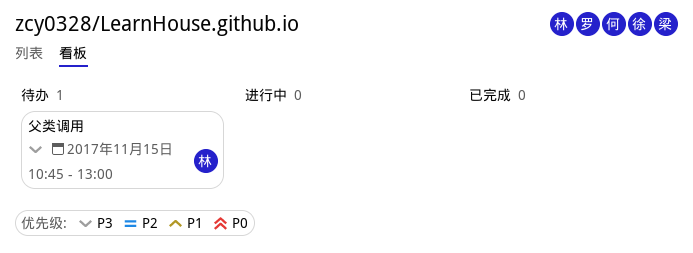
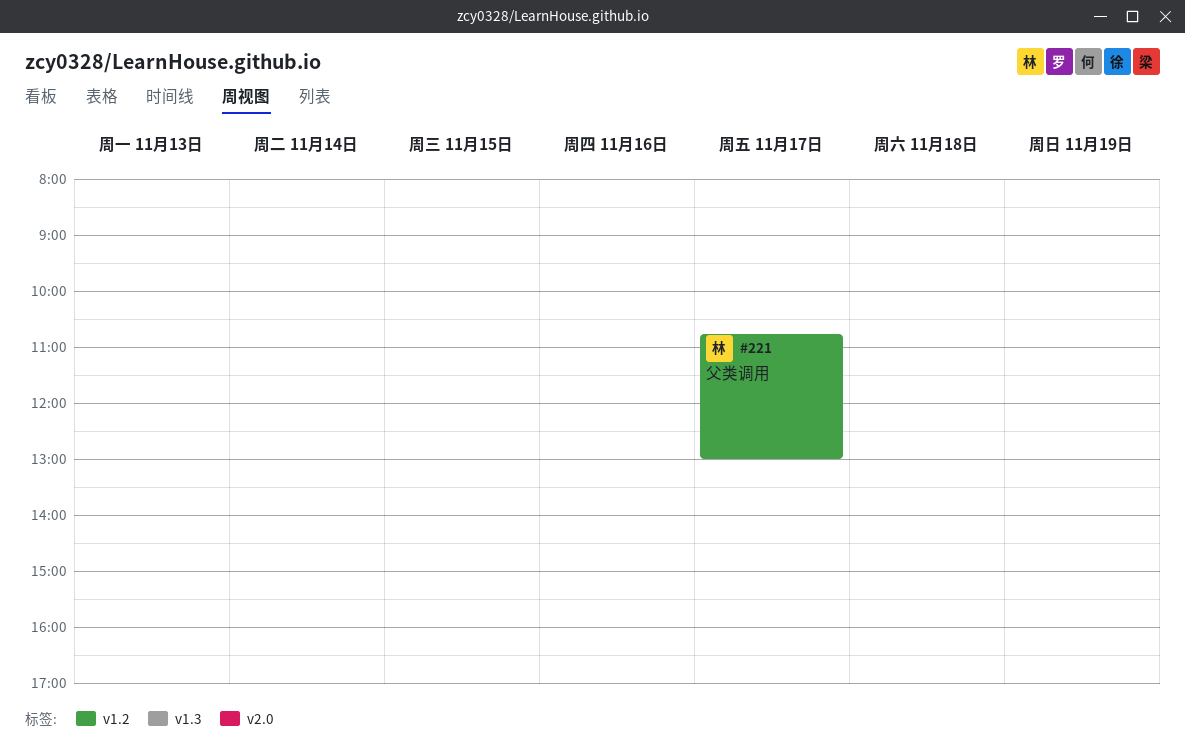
父类调用, day: Nov 15 -> Nov 17

